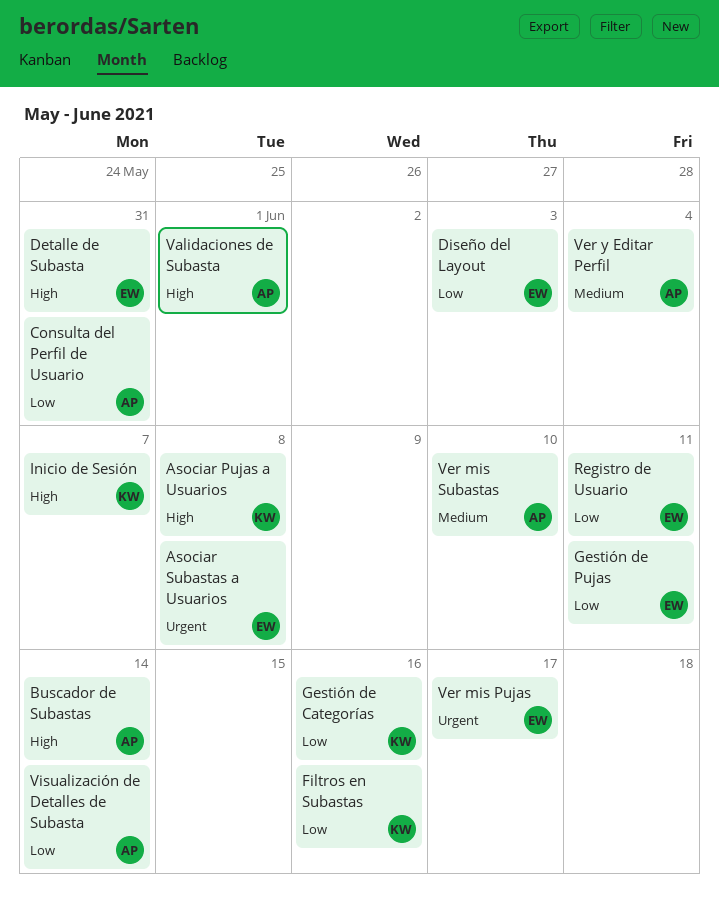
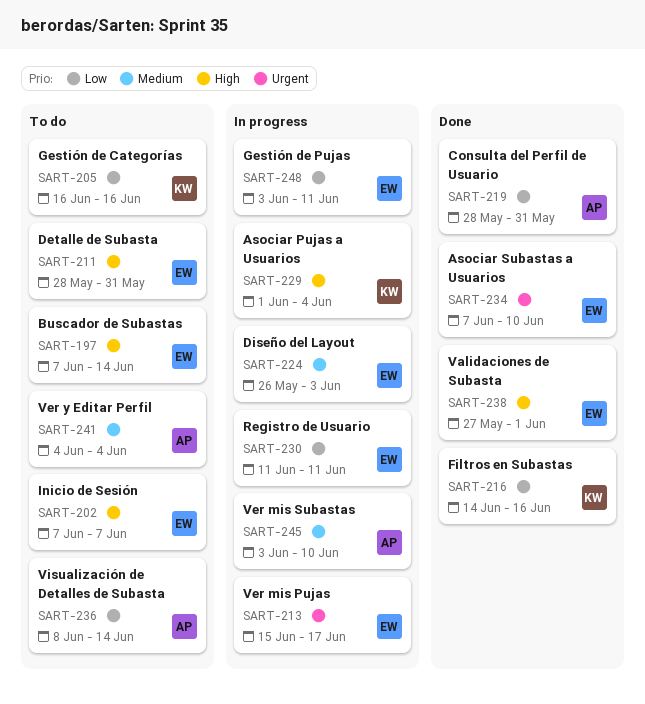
Asociar Pujas a Usuarios, due: Jun 8 -> Jun 4
Asociar Subastas a Usuarios, due: Jun 8 -> Jun 10
Buscador de Subastas, owner: AP -> EW
Diseño del Layout, priority: Low -> Medium
Inicio de Sesión, owner: KW -> EW
Validaciones de Subasta, owner: AP -> EW

